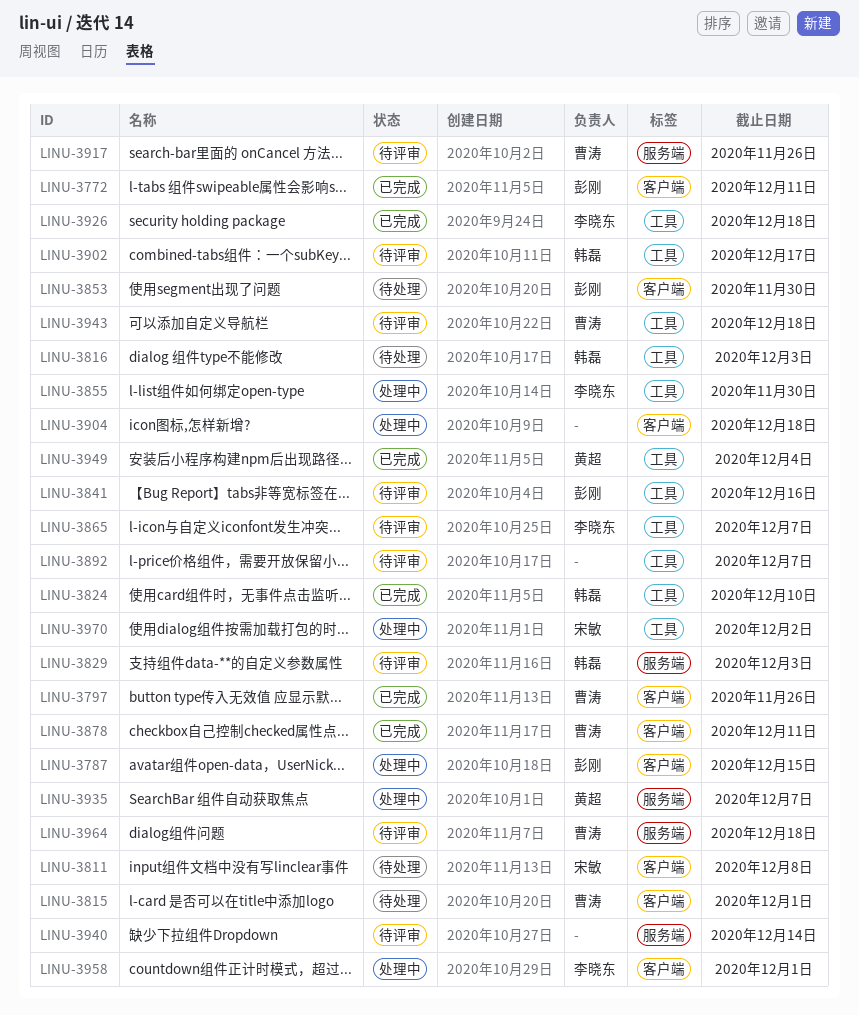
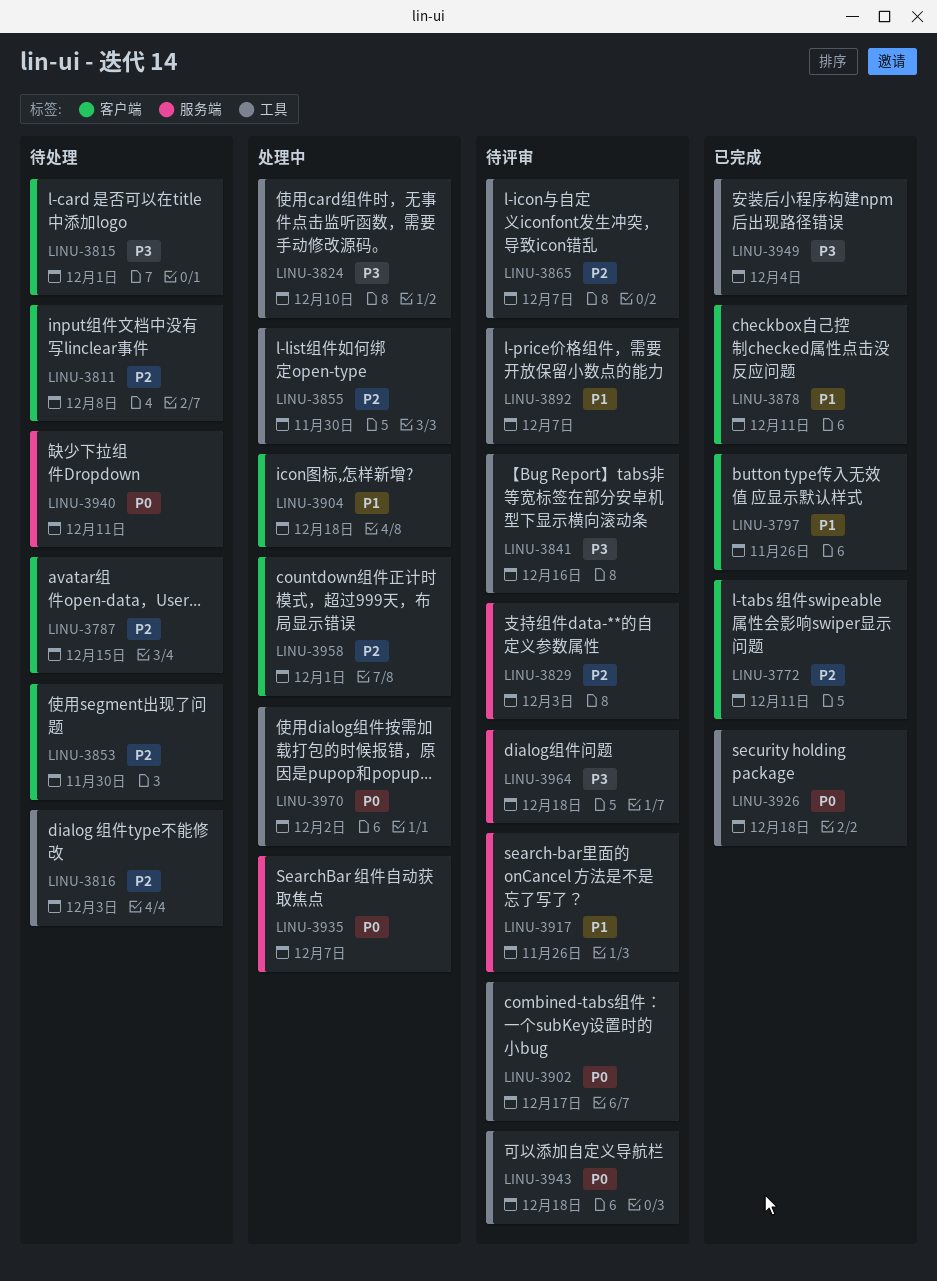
LINU-3787, status: 处理中 -> 待处理
LINU-3824, status: 已完成 -> 处理中
LINU-3940, status: 待评审 -> 待处理
LINU-3940, due: Dec 14 -> Dec 11

